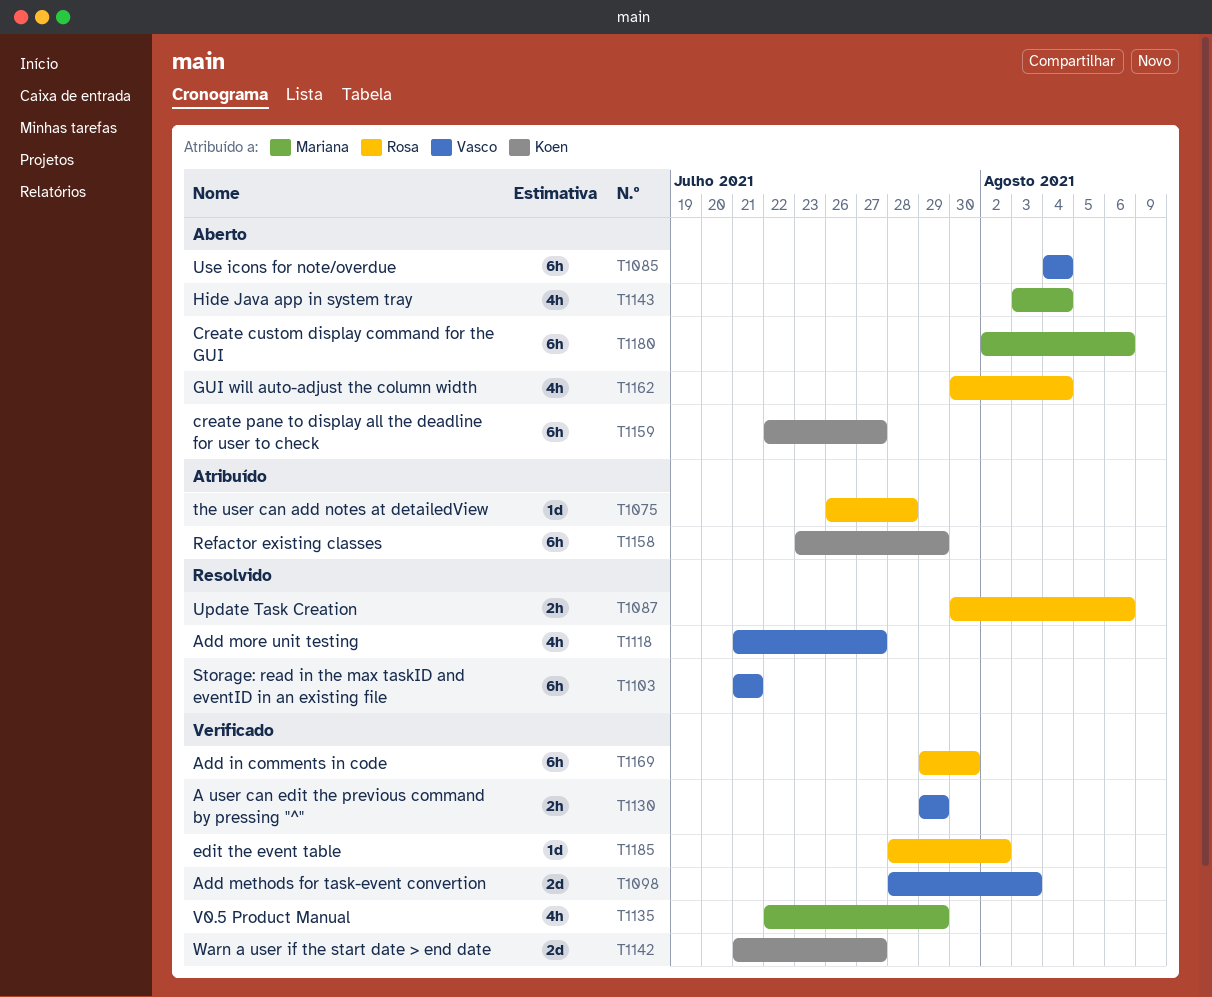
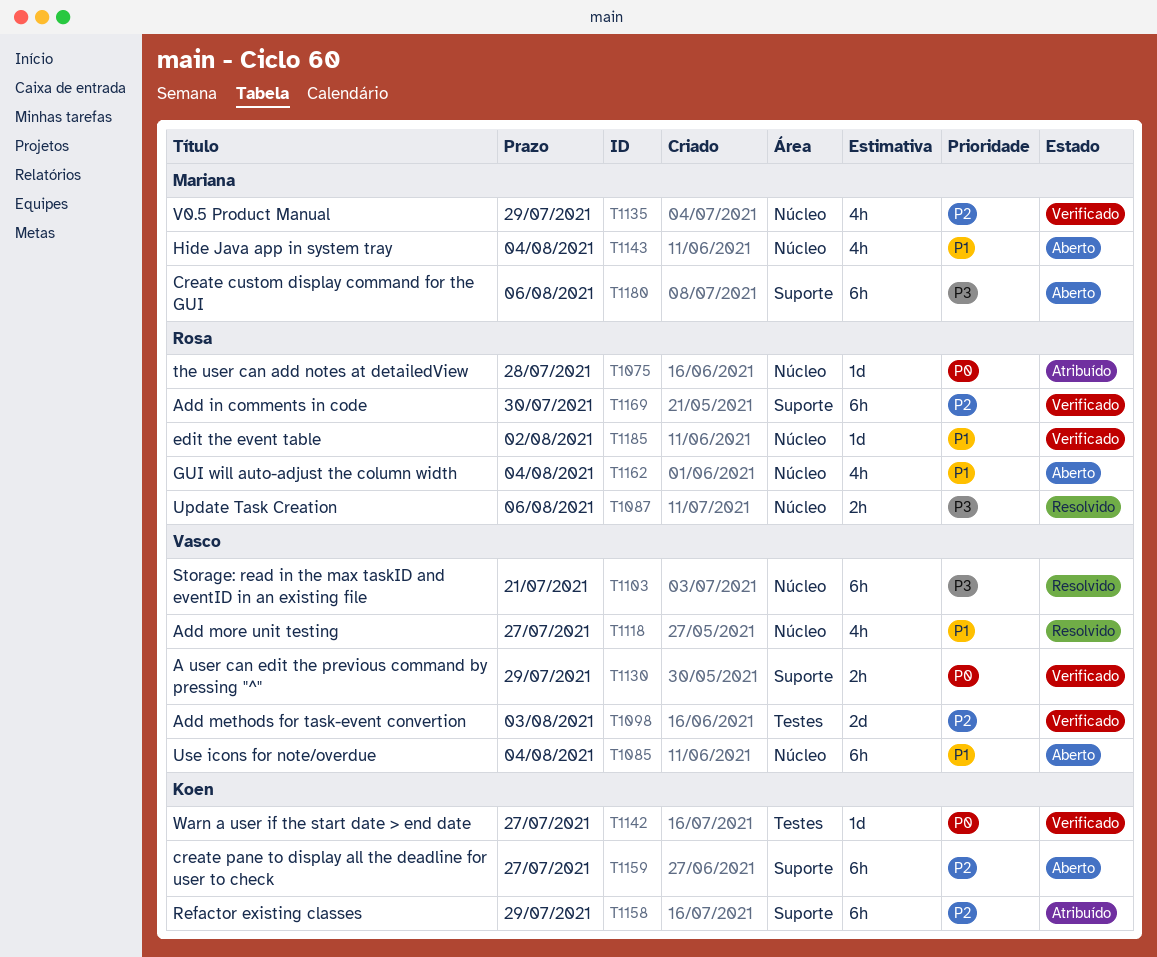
T1142, estimate: 2d -> 1d

